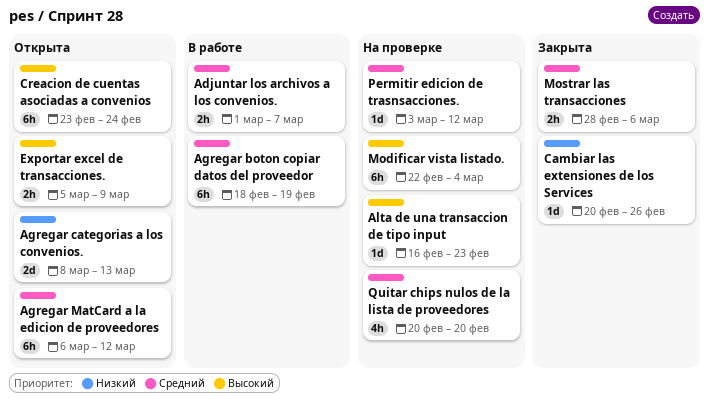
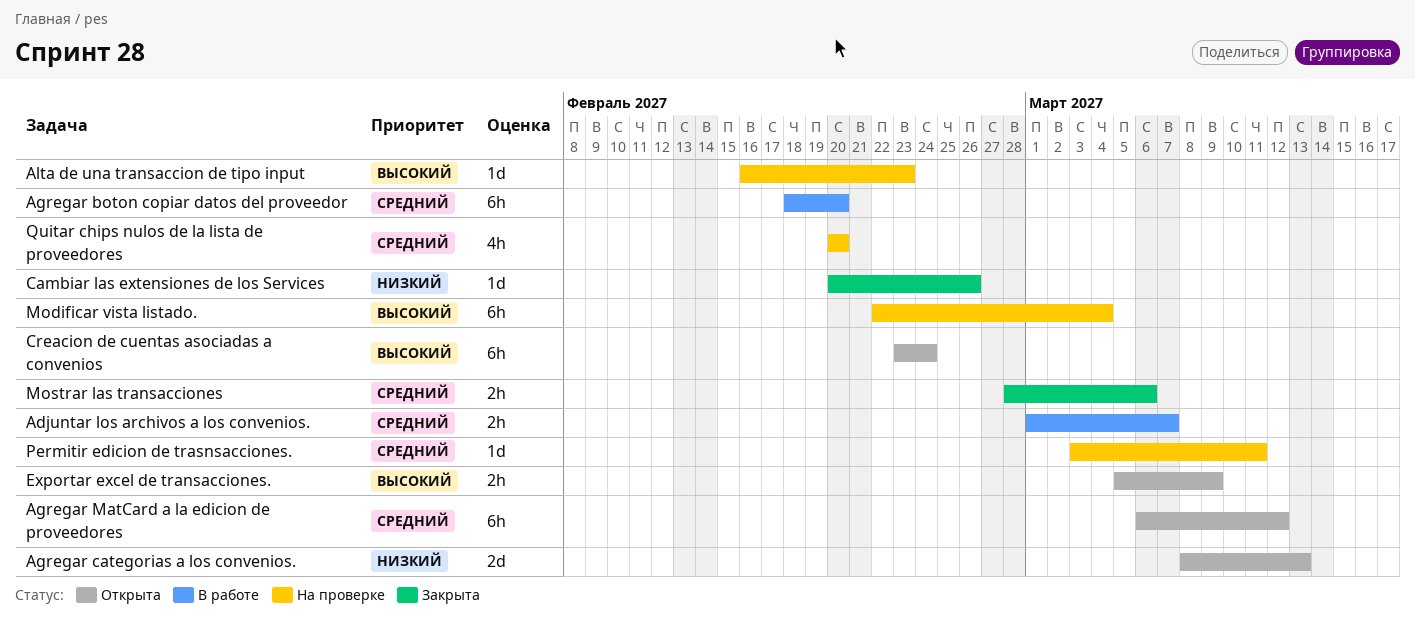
Agregar boton copiar datos del proveedor, due: Feb 19 -> Feb 20
Permitir edicion de trasnsacciones., due: Mar 12 -> Mar 11

